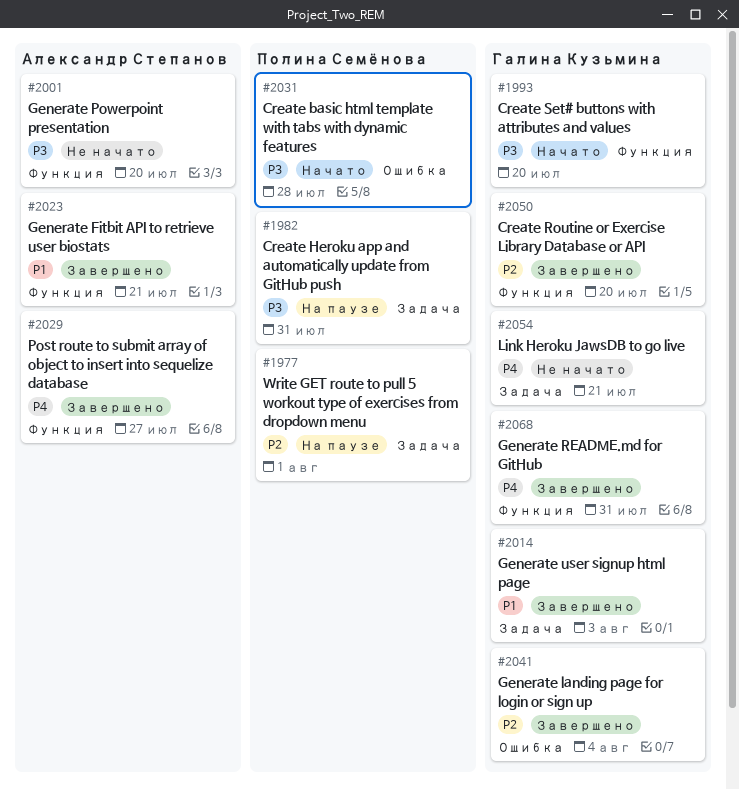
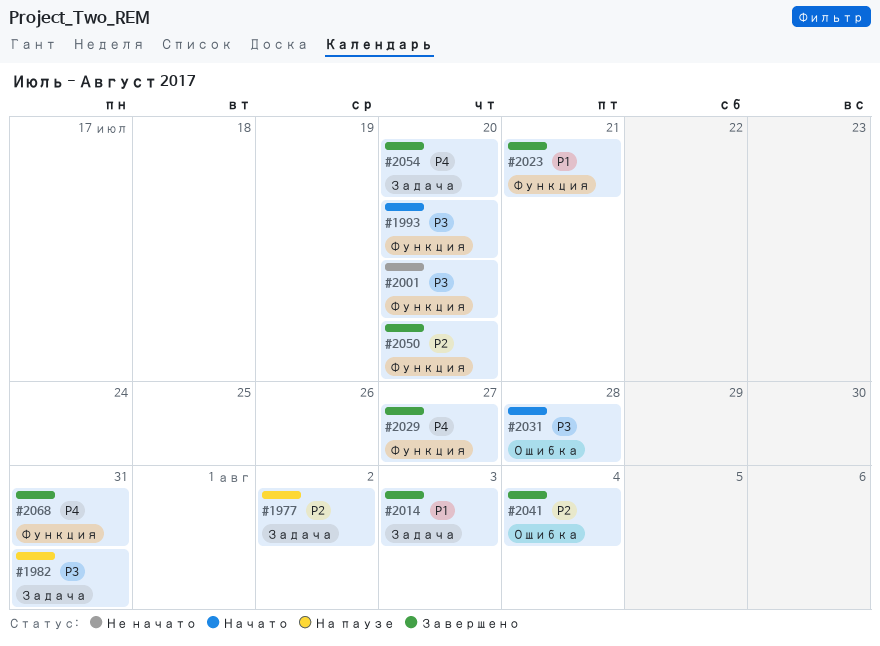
#1977, due: Aug 1 -> Aug 2
#2054, status: Не начато -> Завершено
#2054, due: Jul 21 -> Jul 20

